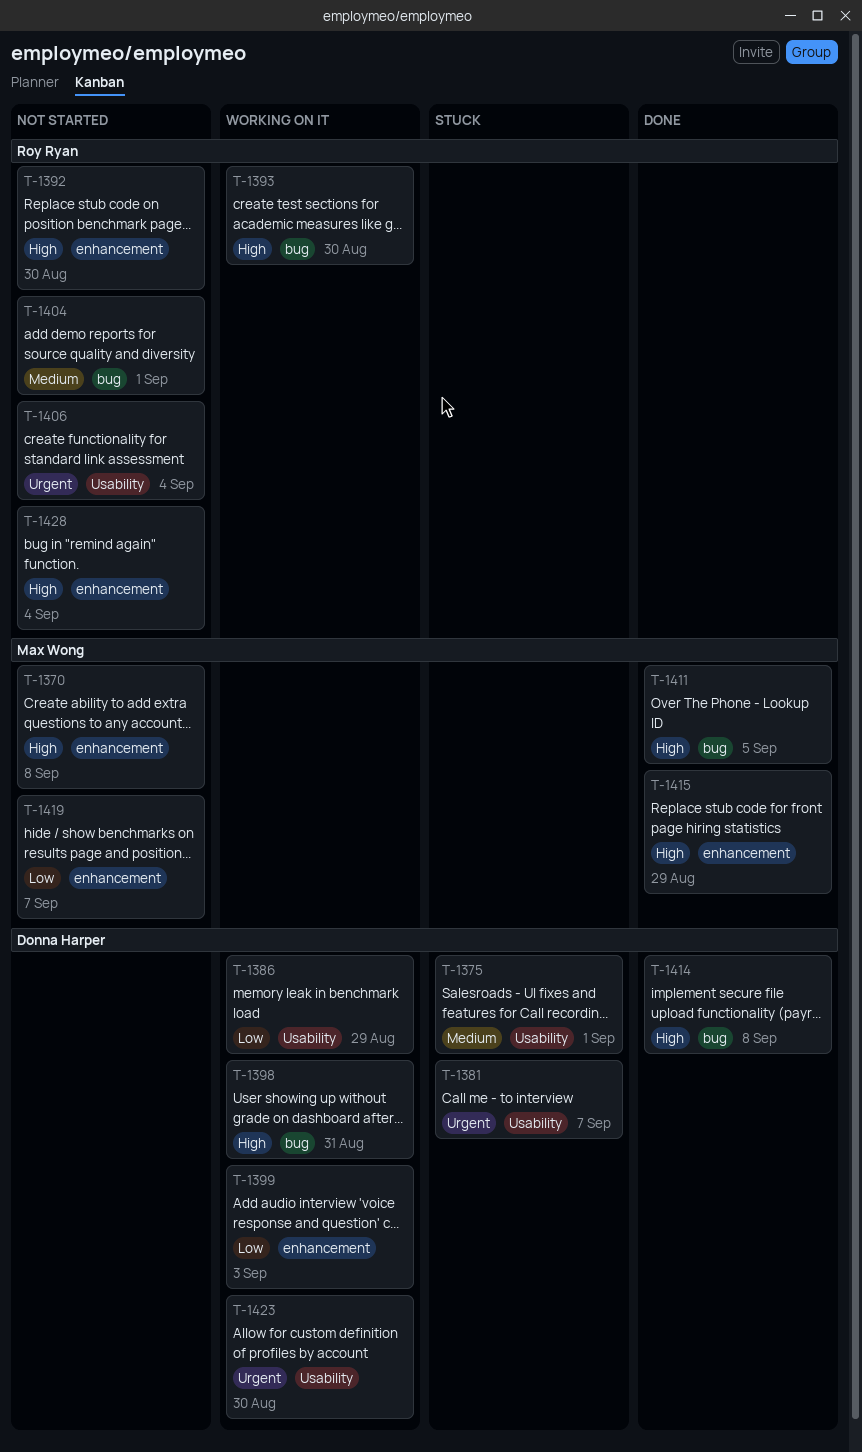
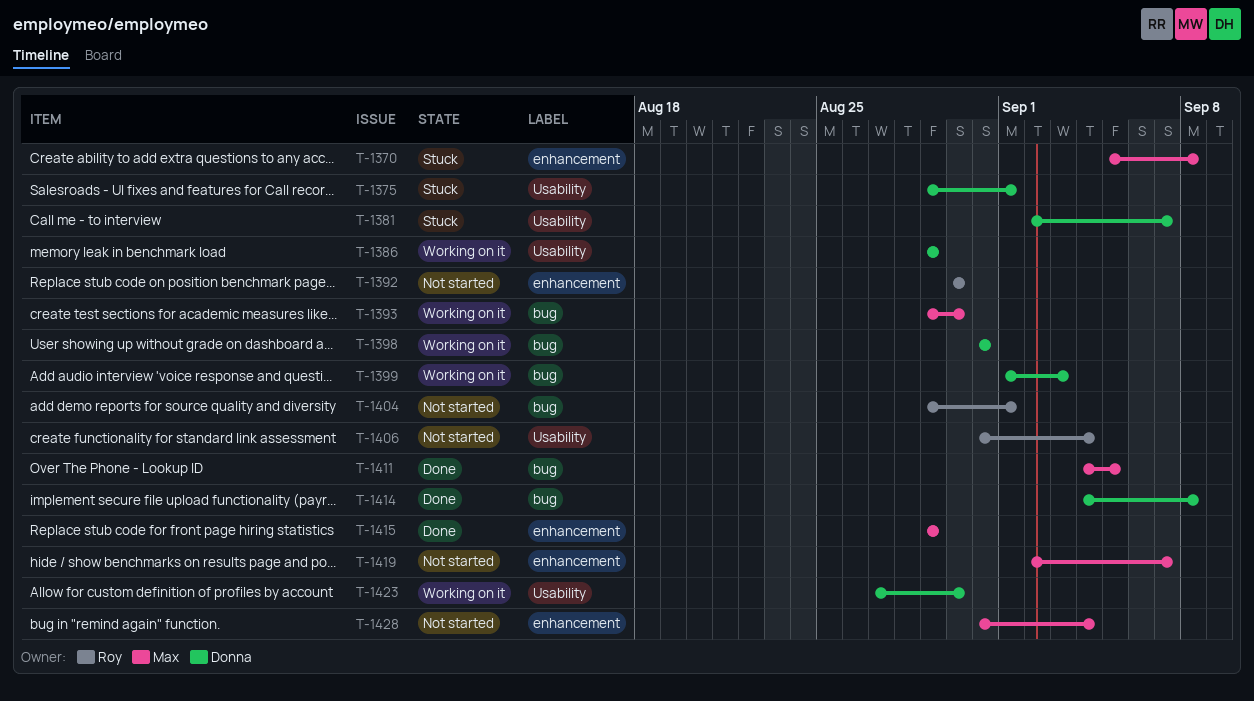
T-1370, status: Not started -> Stuck
T-1393, owner: Roy Ryan -> Max Wong
T-1399, label: enhancement -> bug
T-1428, owner: Roy Ryan -> Max Wong

